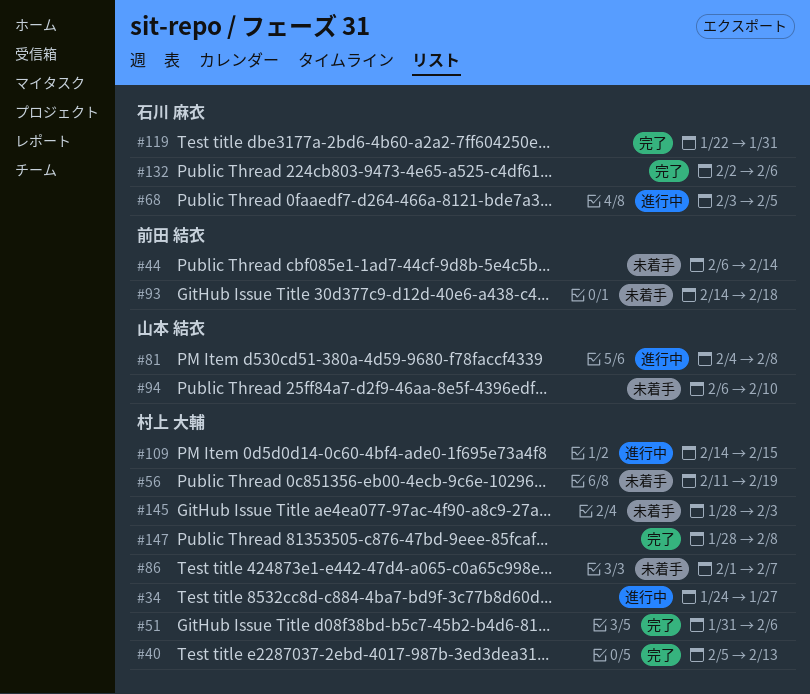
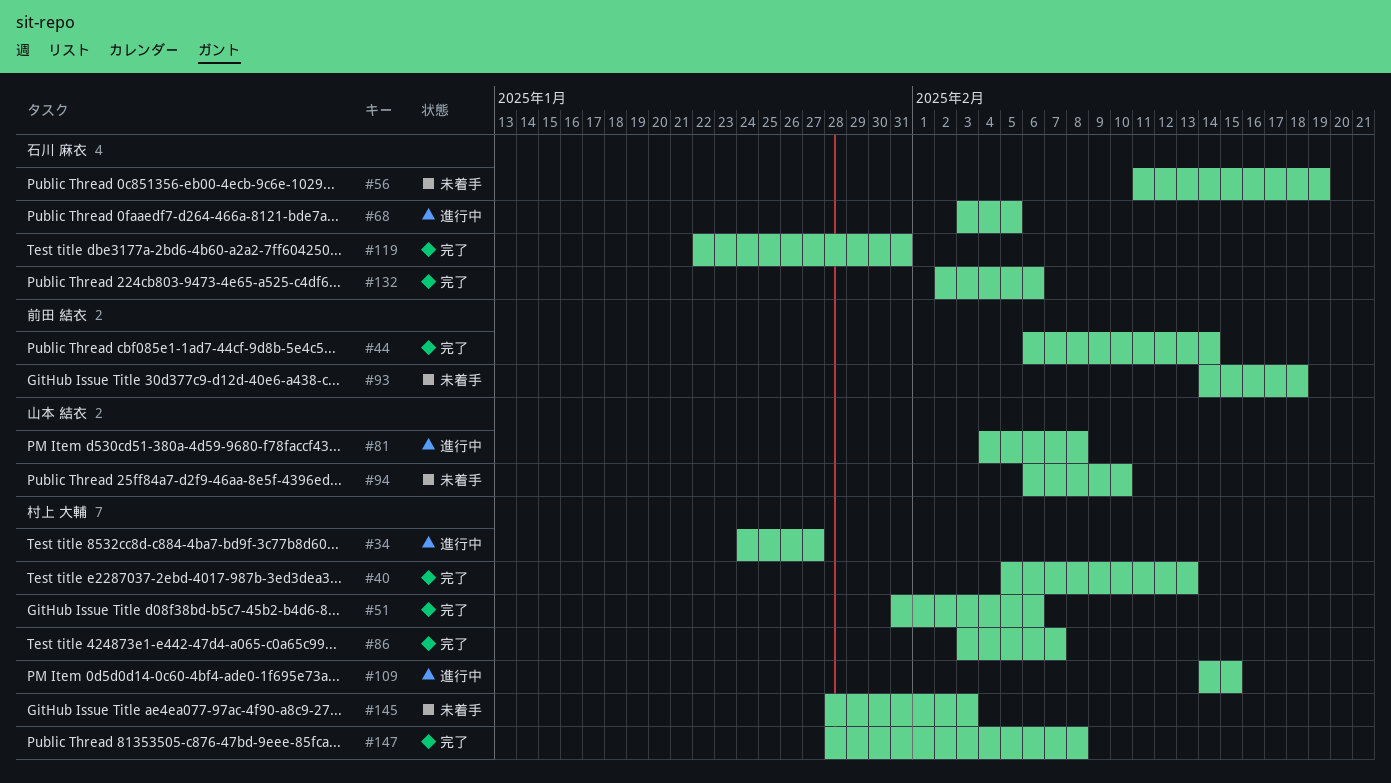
#44, status: 未着手 -> 完了
#56, owner: 村上 大輔 -> 石川 麻衣
#86, status: 未着手 -> 完了
#86, start: Feb 1 -> Feb 3

